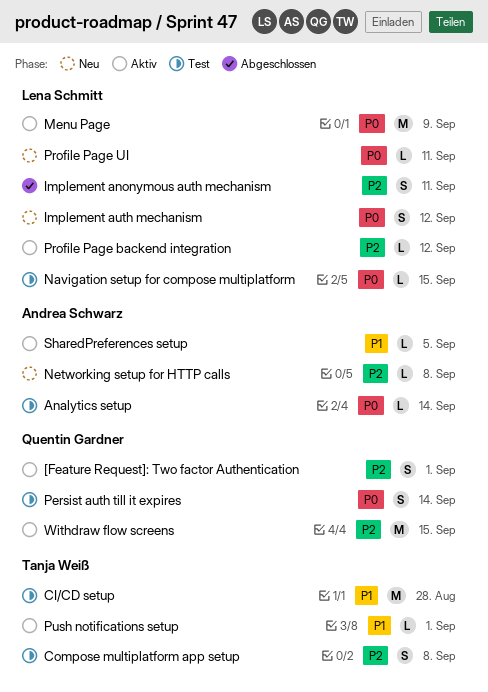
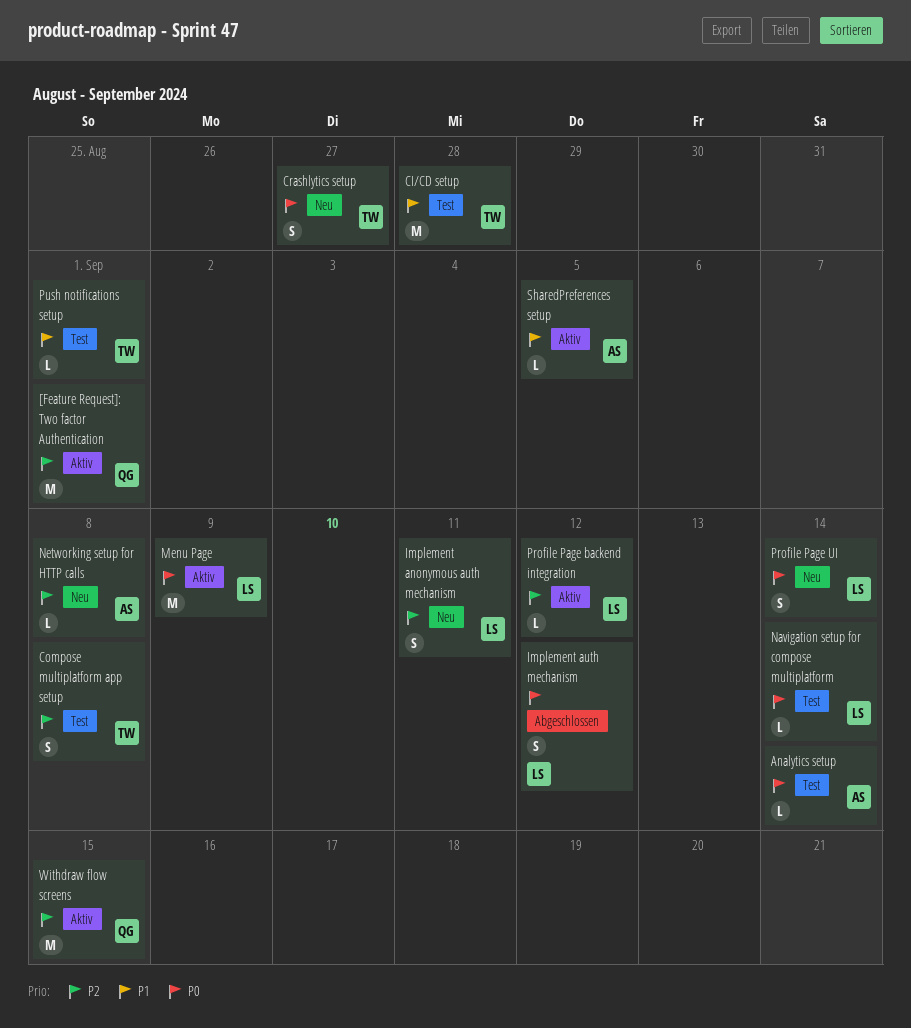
[Feature Request]: Two factor Authentication, estimate: S -> M
Crashlytics setup: none -> present
Implement anonymous auth mechanism, status: Abgeschlossen -> Neu
Implement auth mechanism, status: Neu -> Abgeschlossen
Navigation setup for compose multiplatform, due: Sep 15 -> Sep 14
Persist auth till it expires: present -> none
Profile Page UI, estimate: L -> S
Profile Page UI, due: Sep 11 -> Sep 14
Push notifications setup, status: Aktiv -> Test

